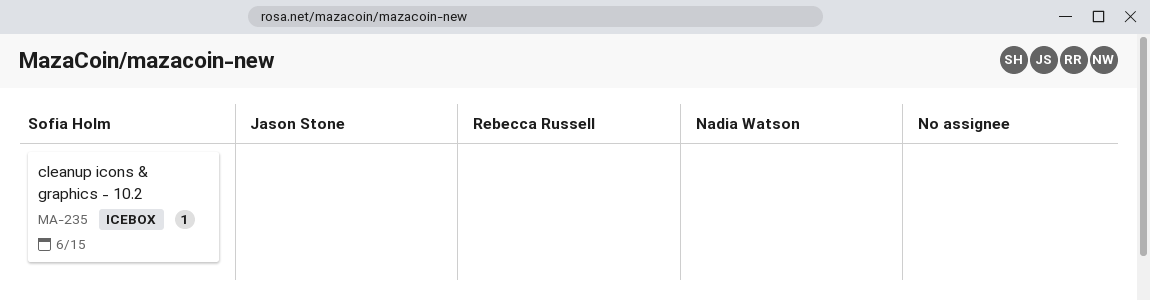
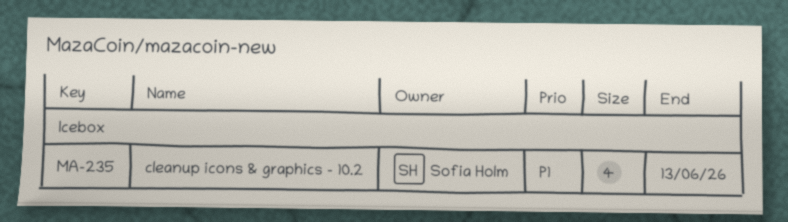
MA-235, estimate: 1 -> 4
MA-235, due: Jun 15 -> Jun 13

